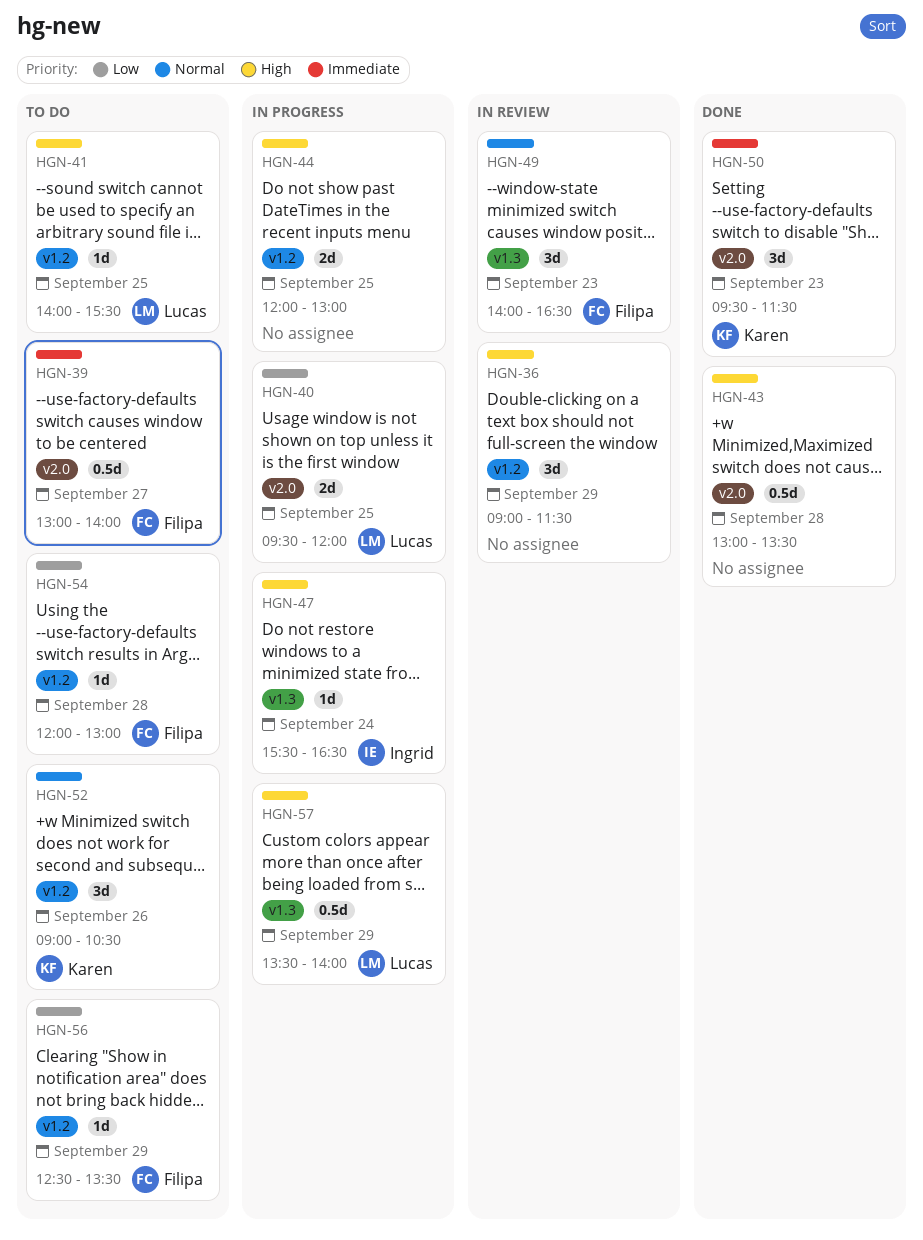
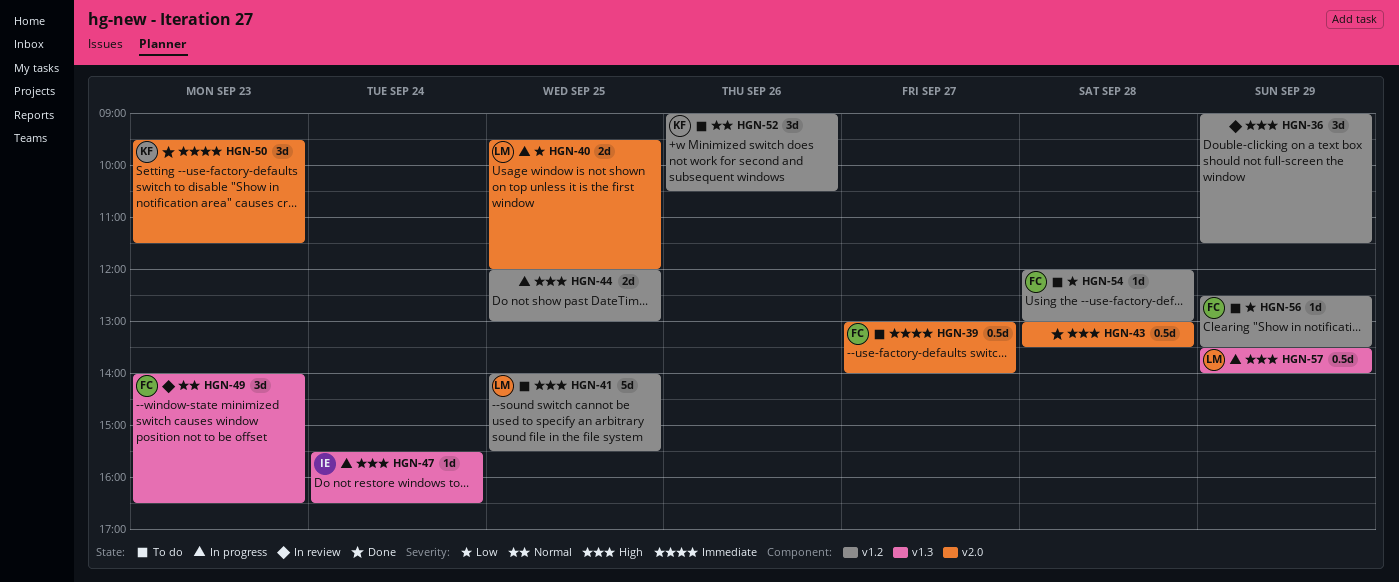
HGN-41, estimate: 1d -> 5d

